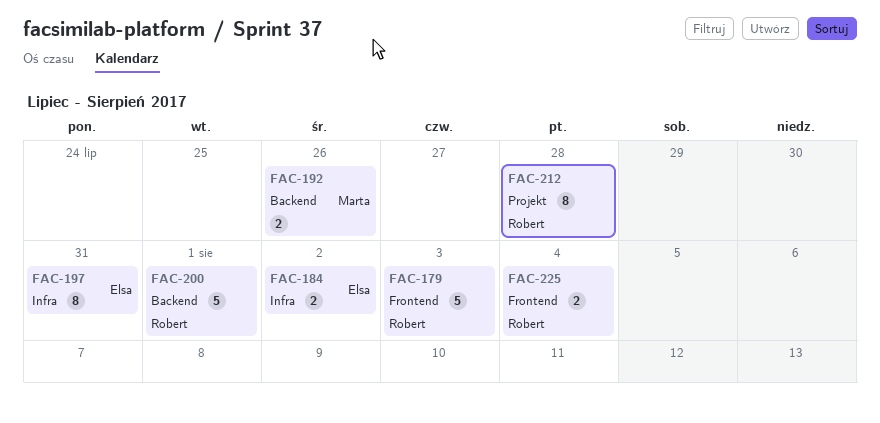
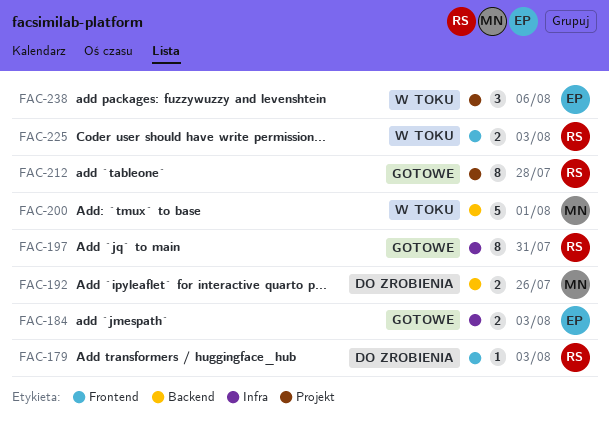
FAC-179, estimate: 5 -> 1
FAC-184, due: Aug 2 -> Aug 3
FAC-197, owner: Elsa -> Robert
FAC-200, owner: Robert -> Marta
FAC-225, due: Aug 4 -> Aug 3
FAC-238: none -> present

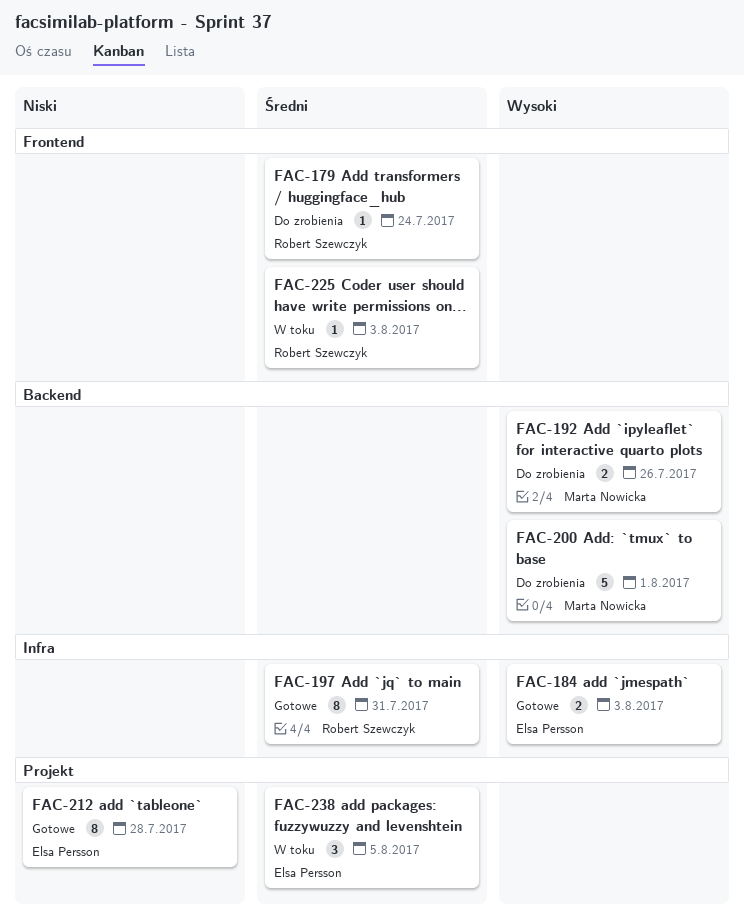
FAC-179, due: Aug 3 -> Jul 24
FAC-200, status: W toku -> Do zrobienia
FAC-212, owner: Robert Szewczyk -> Elsa Persson
FAC-225, estimate: 2 -> 1
FAC-238, due: Aug 6 -> Aug 5

